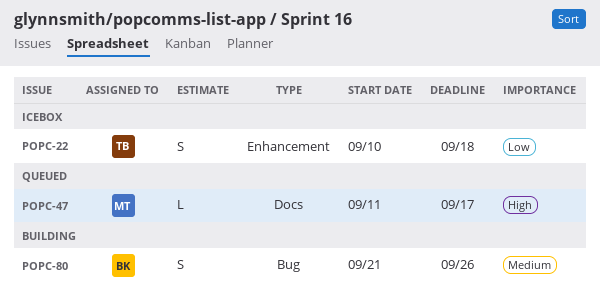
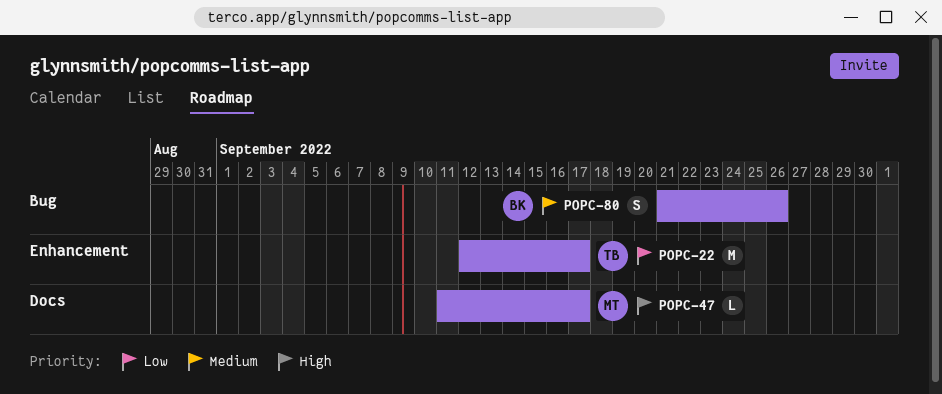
POPC-22, estimate: S -> M
POPC-22, start: Sep 10 -> Sep 12
POPC-22, due: Sep 18 -> Sep 17

